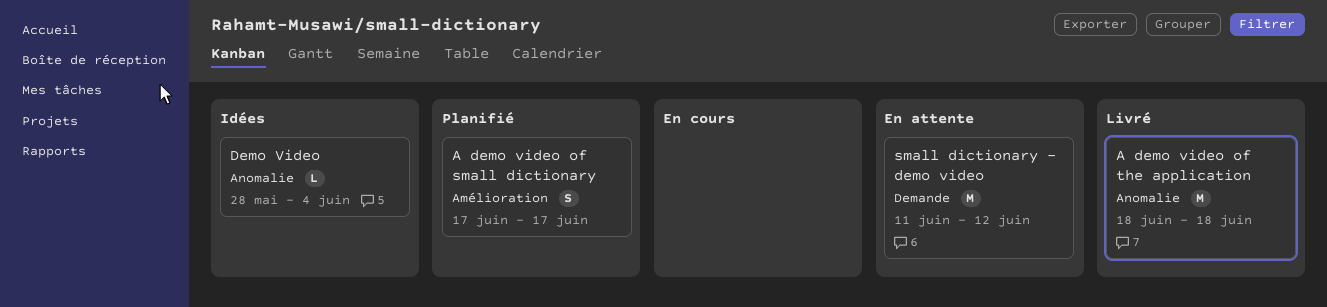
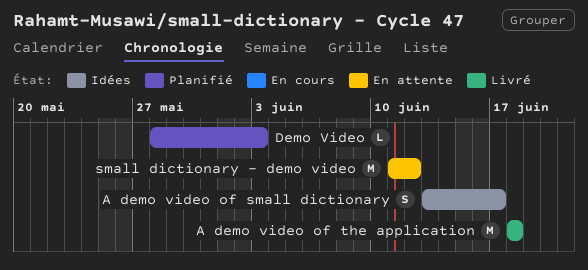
A demo video of small dictionary, status: Planifié -> Idées
A demo video of small dictionary, start: Jun 17 -> Jun 13
Demo Video, status: Idées -> Planifié
Demo Video, due: Jun 4 -> Jun 3

